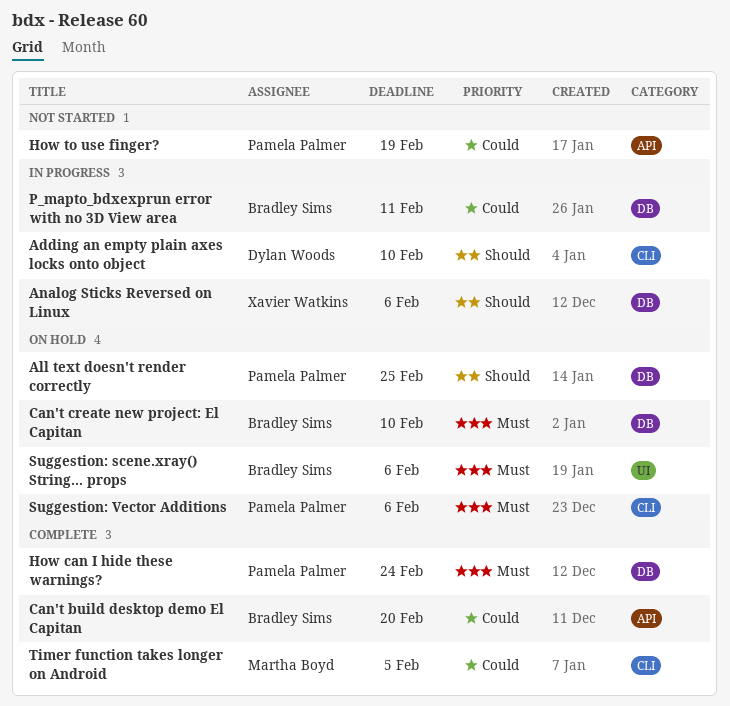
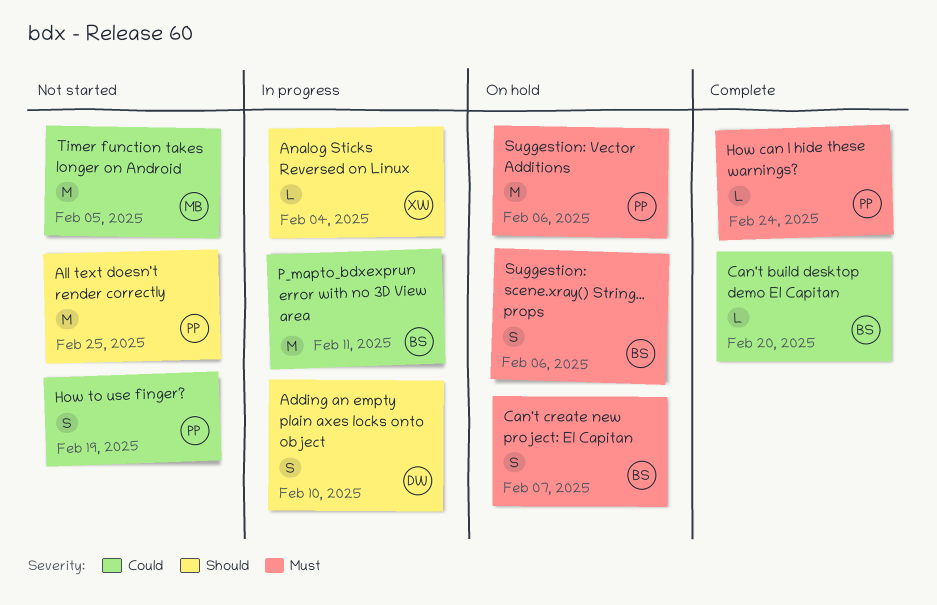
All text doesn't render correctly, status: On hold -> Not started
Analog Sticks Reversed on Linux, due: Feb 6 -> Feb 4
Can't create new project: El Capitan, due: Feb 10 -> Feb 7
Timer function takes longer on Android, status: Complete -> Not started

